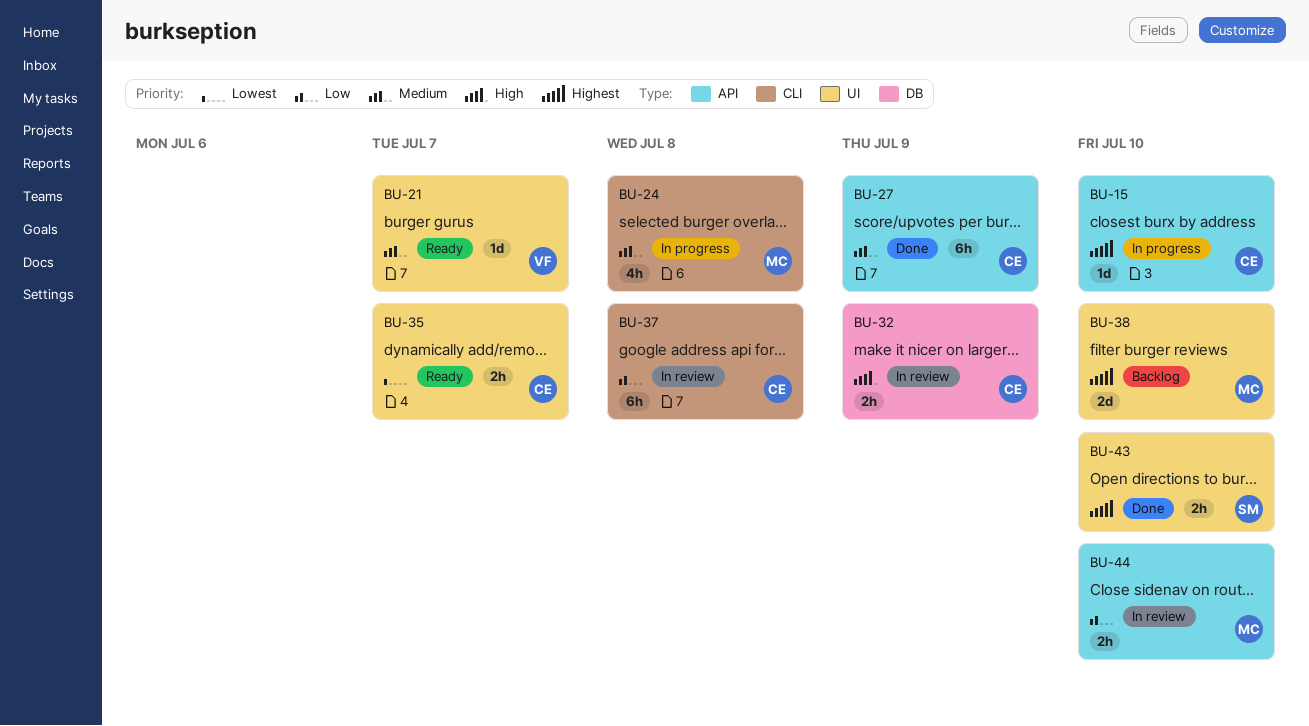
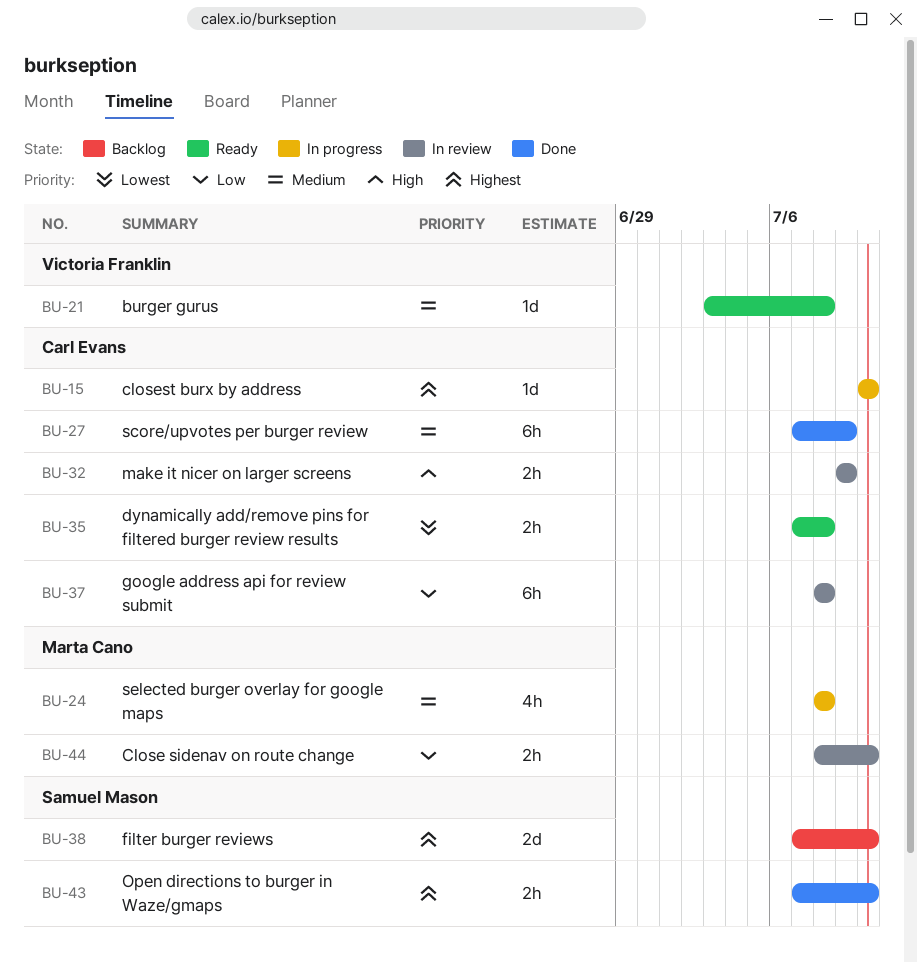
BU-21, due: Jul 7 -> Jul 8
BU-35, due: Jul 7 -> Jul 8
BU-38, owner: Marta Cano -> Samuel Mason

